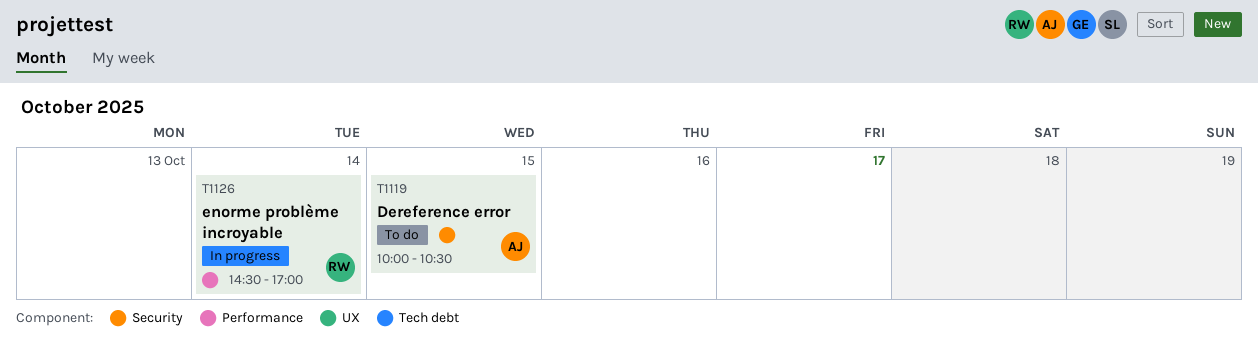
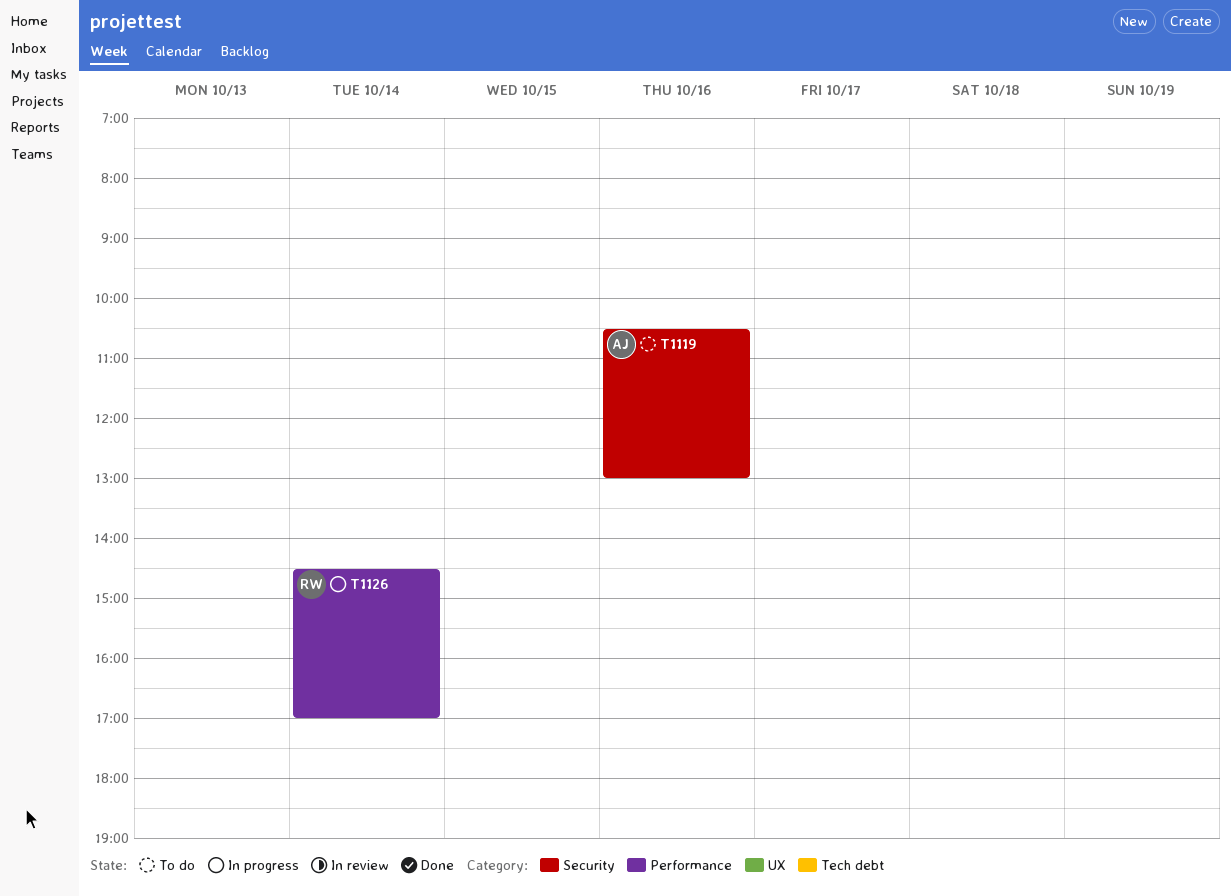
T1119, day: Oct 15 -> Oct 16
T1119, begins: 10:00 -> 10:30
T1119, ends: 10:30 -> 13:00

